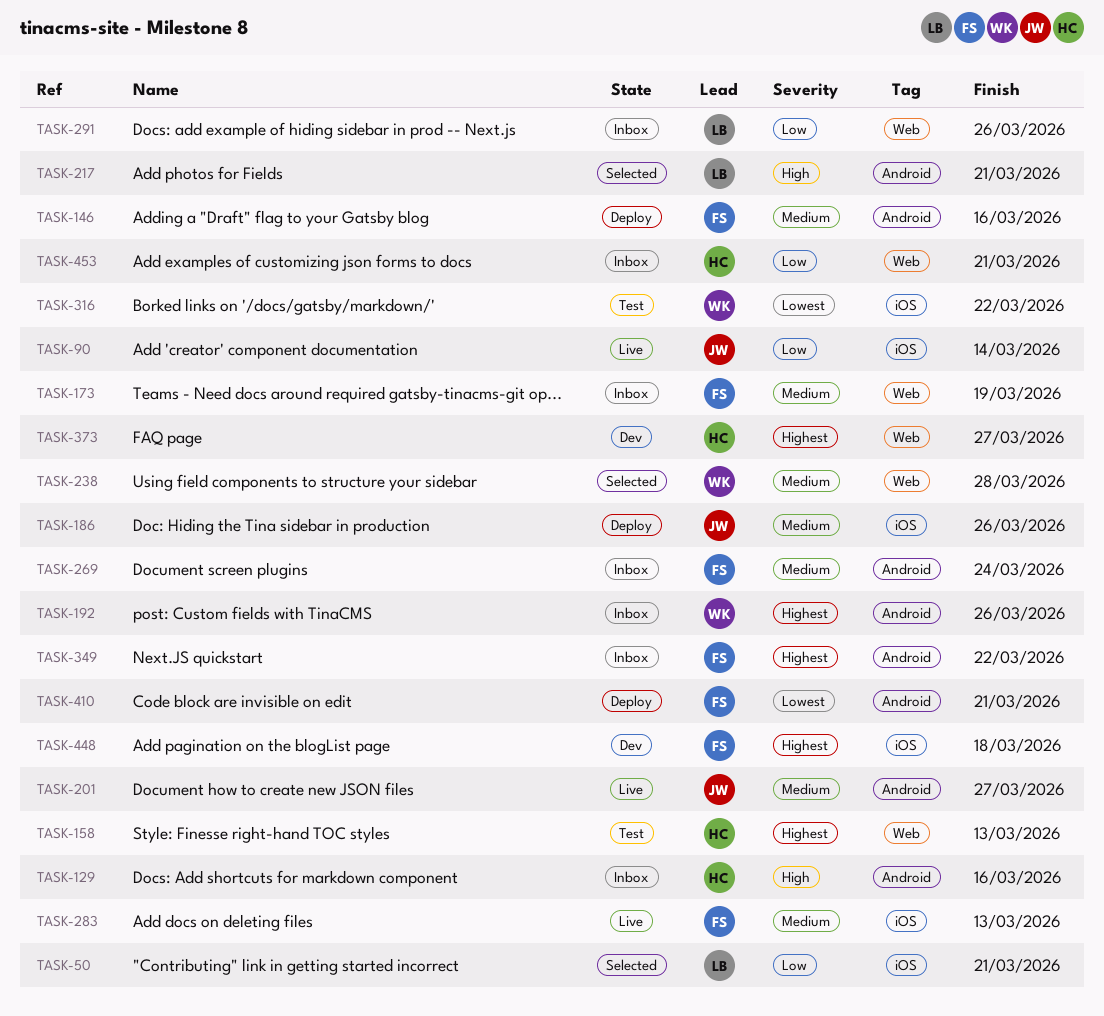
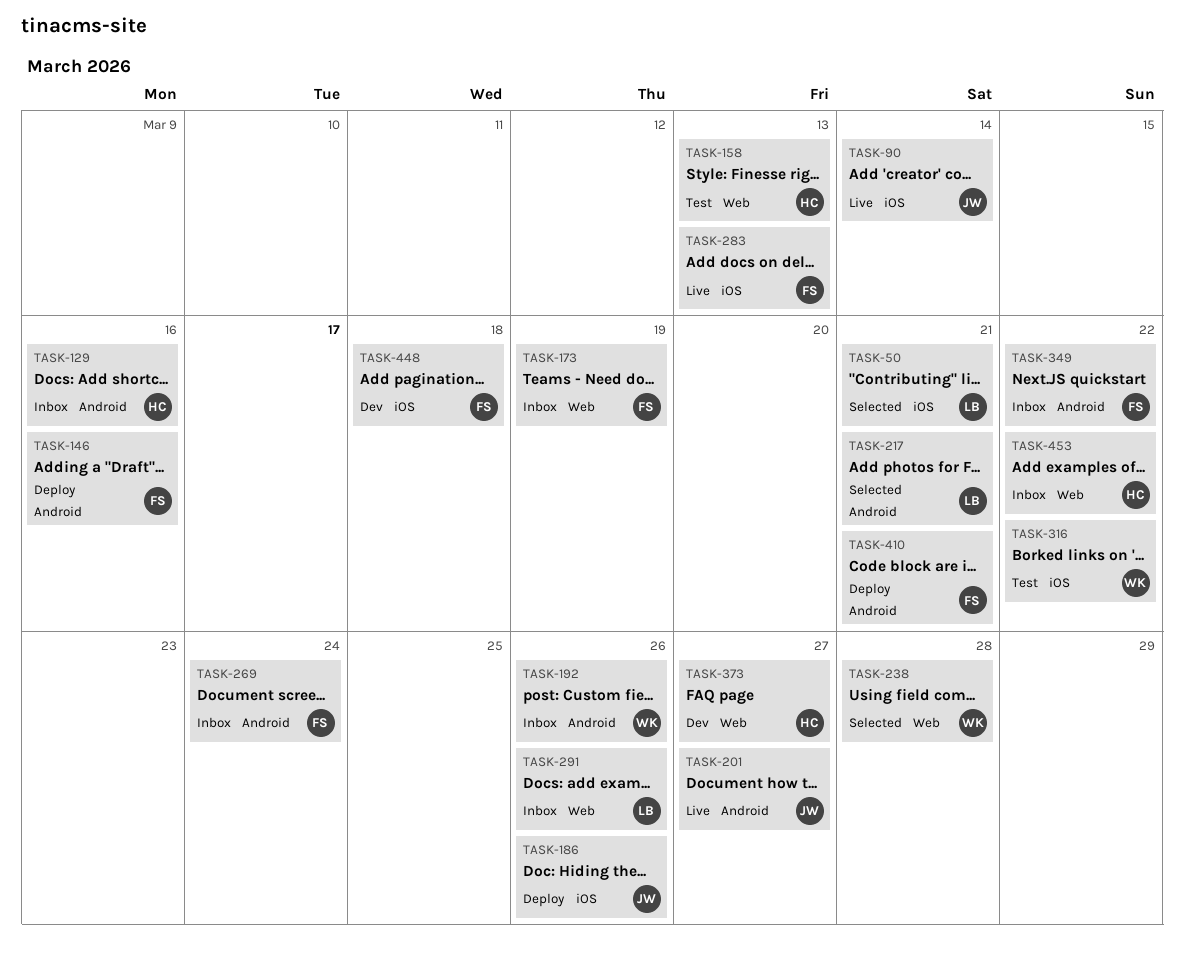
TASK-453, due: Mar 21 -> Mar 22

